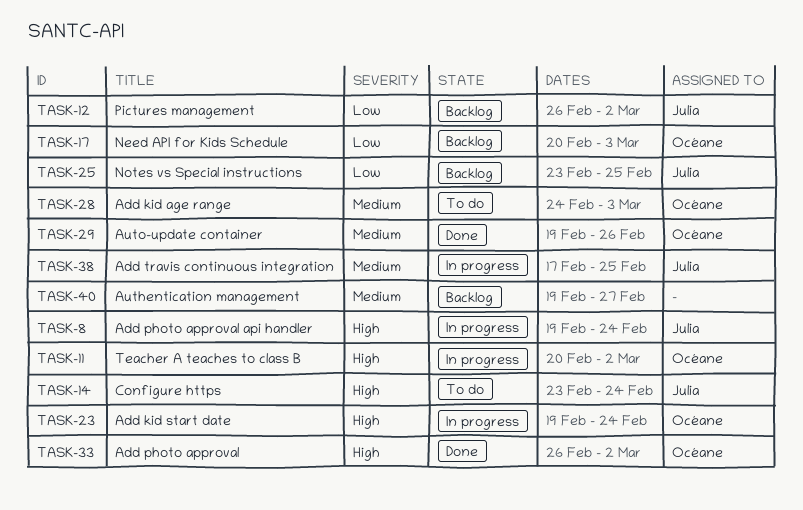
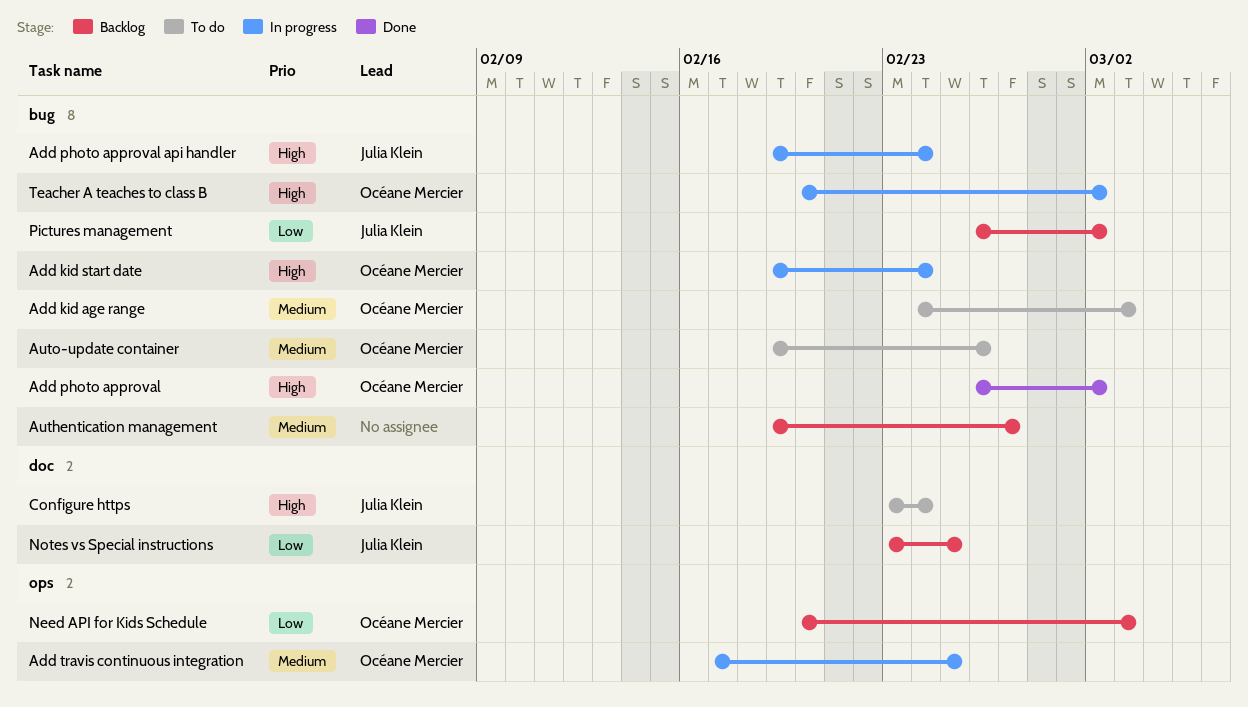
Add travis continuous integration, owner: Julia Klein -> Océane Mercier
Auto-update container, status: Done -> To do

